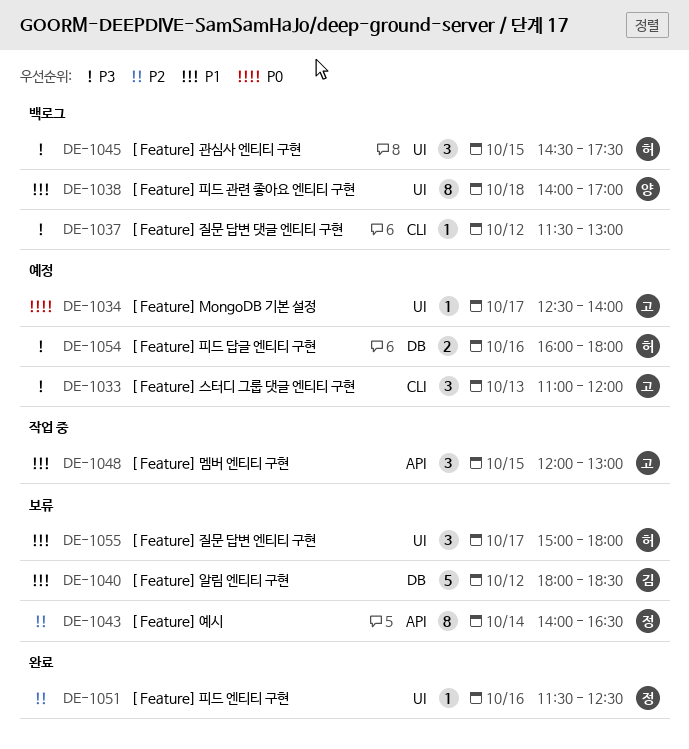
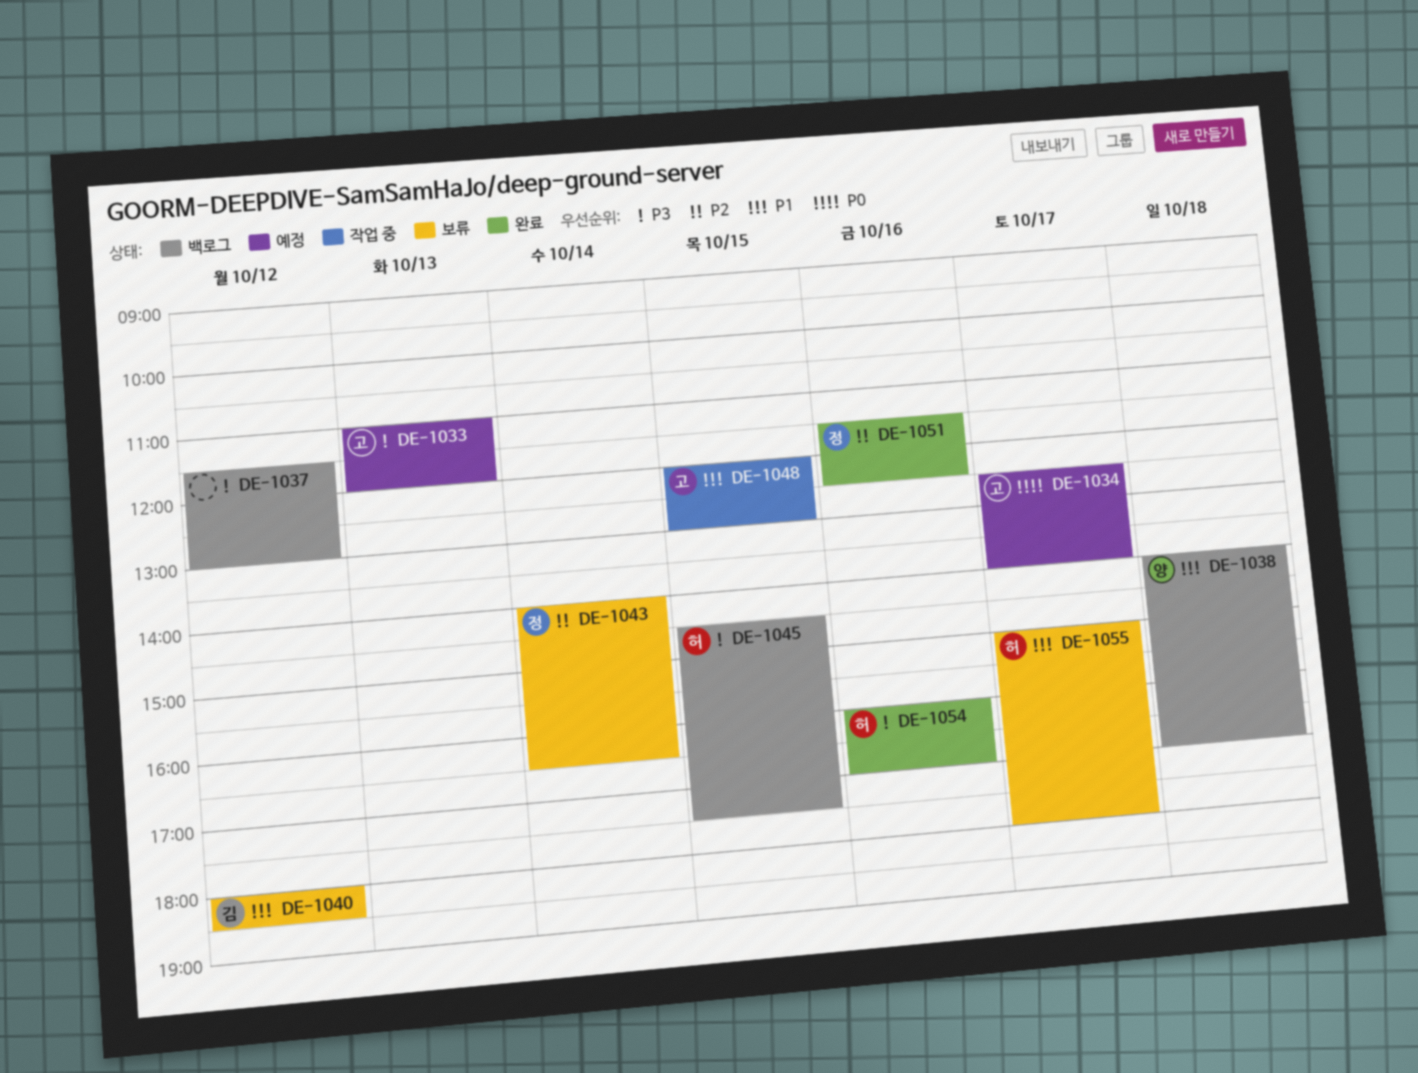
DE-1054, status: 예정 -> 완료
DE-1054, ends: 18:00 -> 17:00

